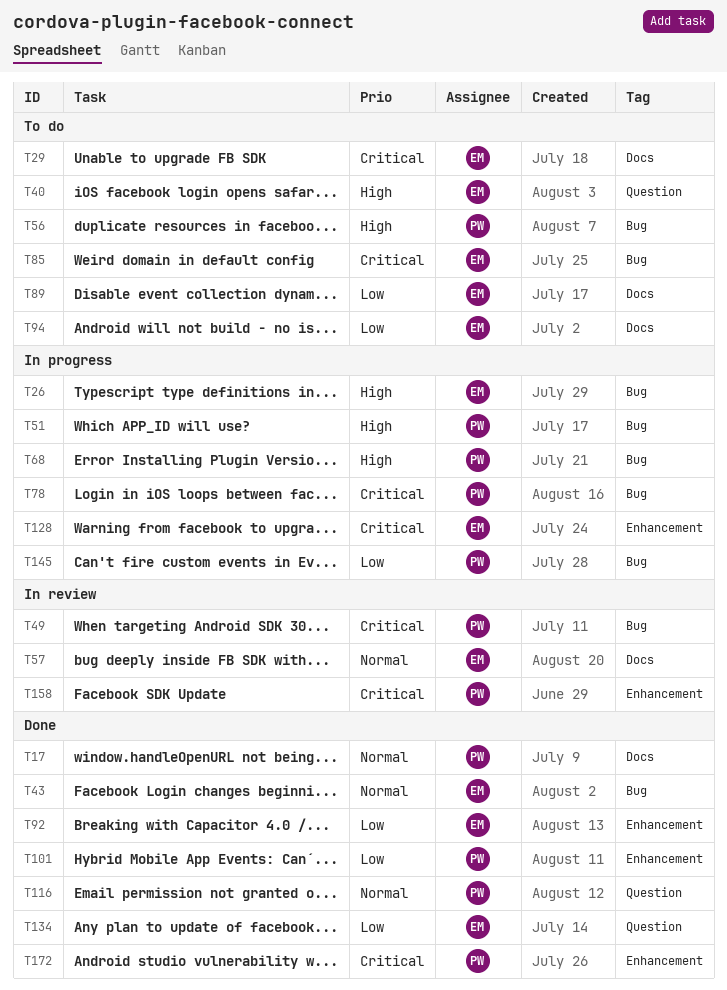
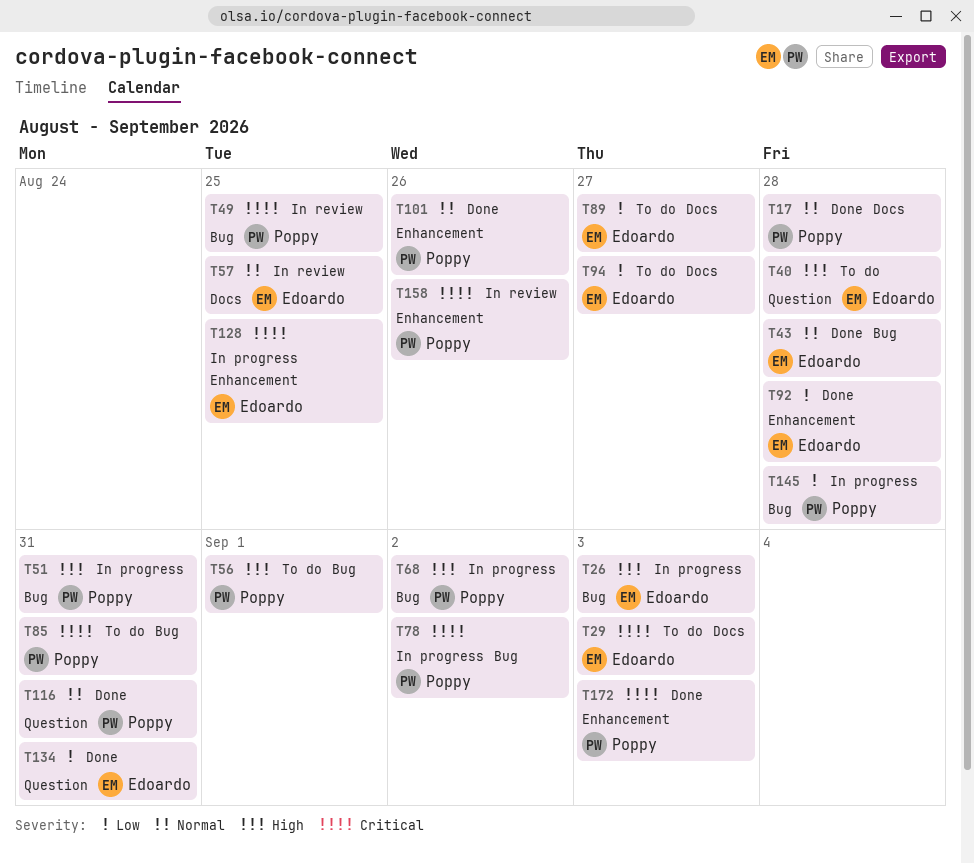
T85, owner: Edoardo -> Poppy
T101, priority: Low -> Normal

